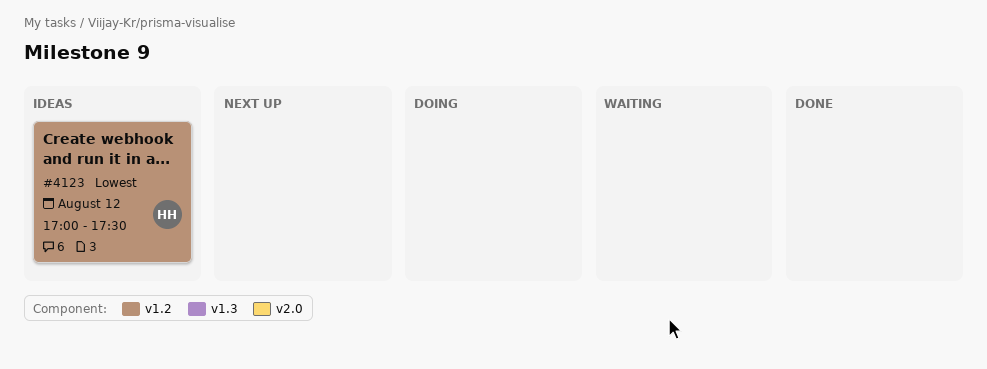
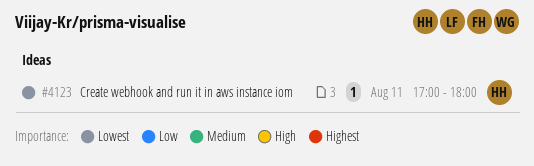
#4123, day: Aug 12 -> Aug 11
#4123, ends: 17:30 -> 18:00

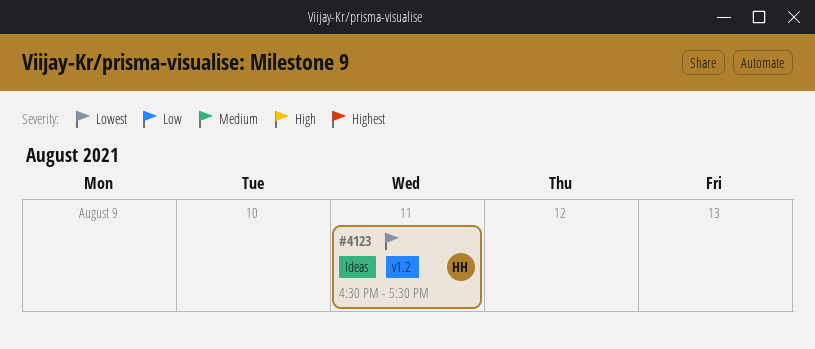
#4123, begins: 17:00 -> 16:30
#4123, ends: 18:00 -> 17:30

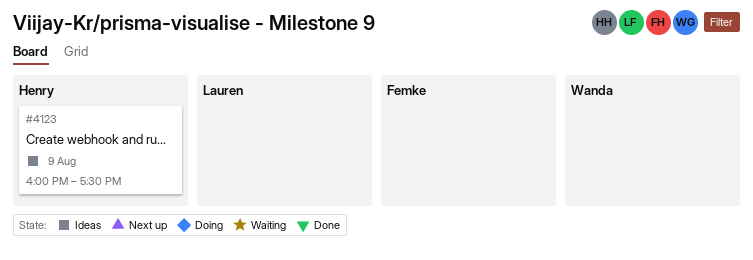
#4123, day: Aug 11 -> Aug 9
#4123, begins: 16:30 -> 16:00

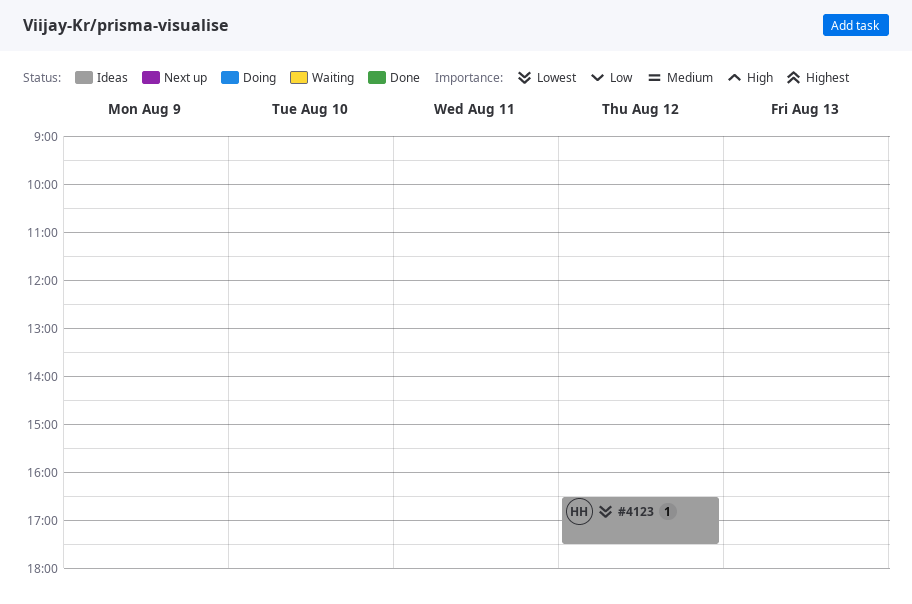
#4123, day: Aug 9 -> Aug 12
#4123, begins: 16:00 -> 16:30

